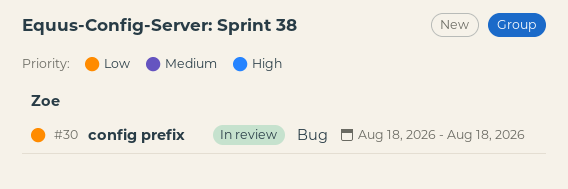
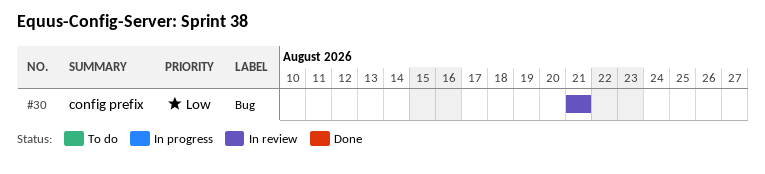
#30, start: Aug 18 -> Aug 21
#30, due: Aug 18 -> Aug 21

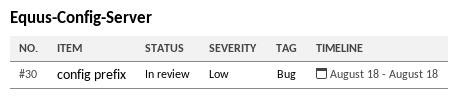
#30, start: Aug 21 -> Aug 18
#30, due: Aug 21 -> Aug 18

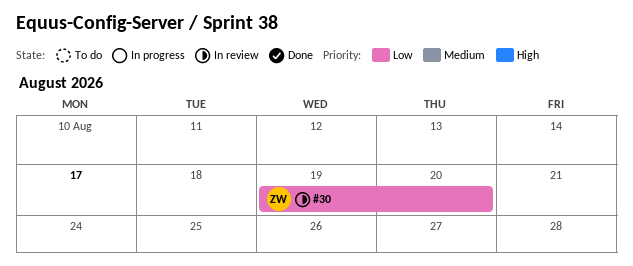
#30, start: Aug 18 -> Aug 19
#30, due: Aug 18 -> Aug 20

